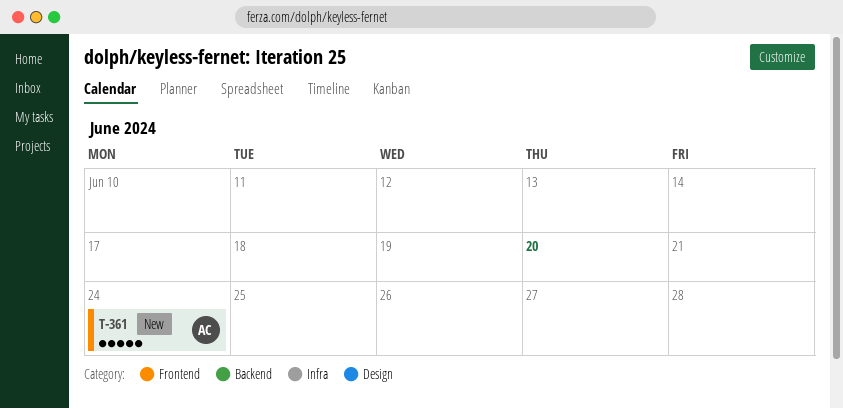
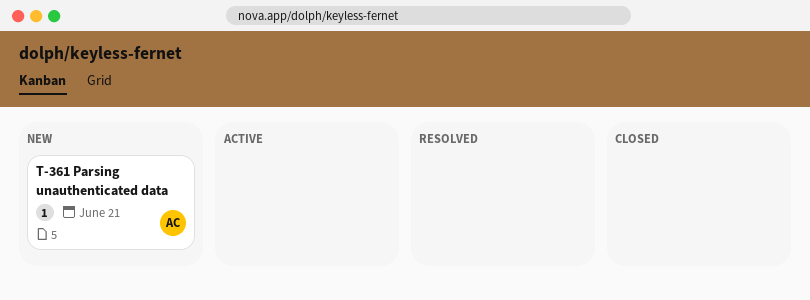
T-361, estimate: 5 -> 1
T-361, due: Jun 24 -> Jun 21

